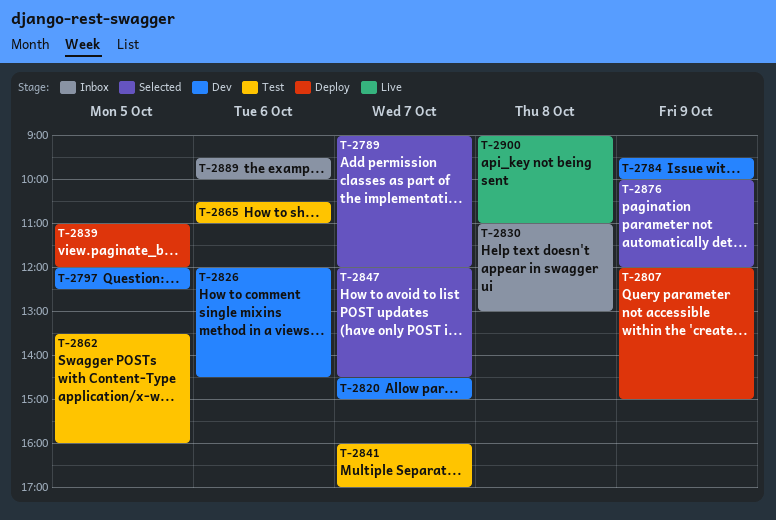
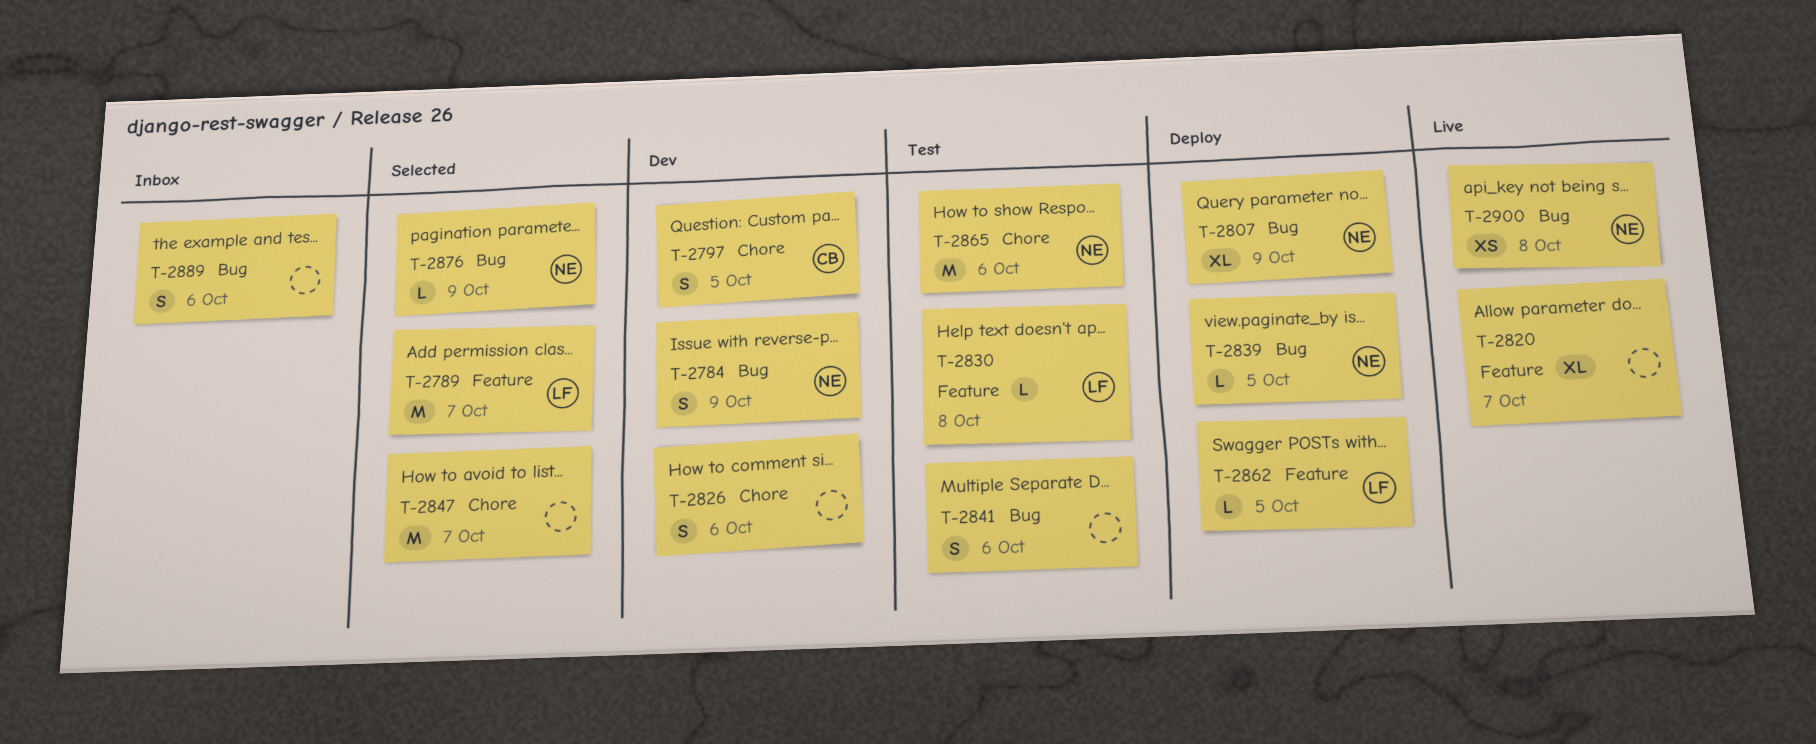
T-2820, status: Dev -> Live
T-2830, status: Inbox -> Test
T-2841, day: Oct 7 -> Oct 6
T-2862, status: Test -> Deploy

